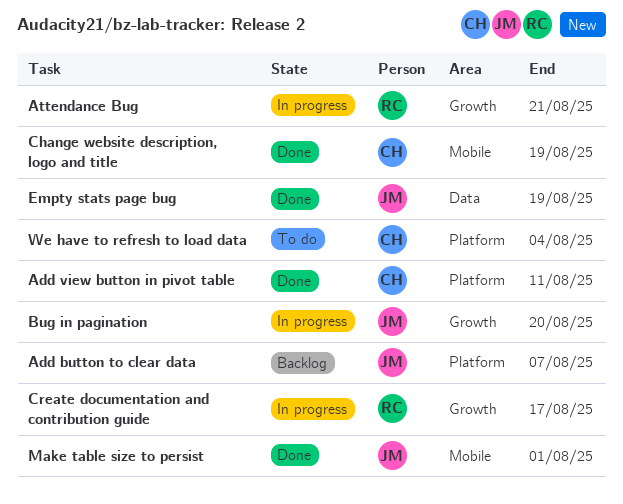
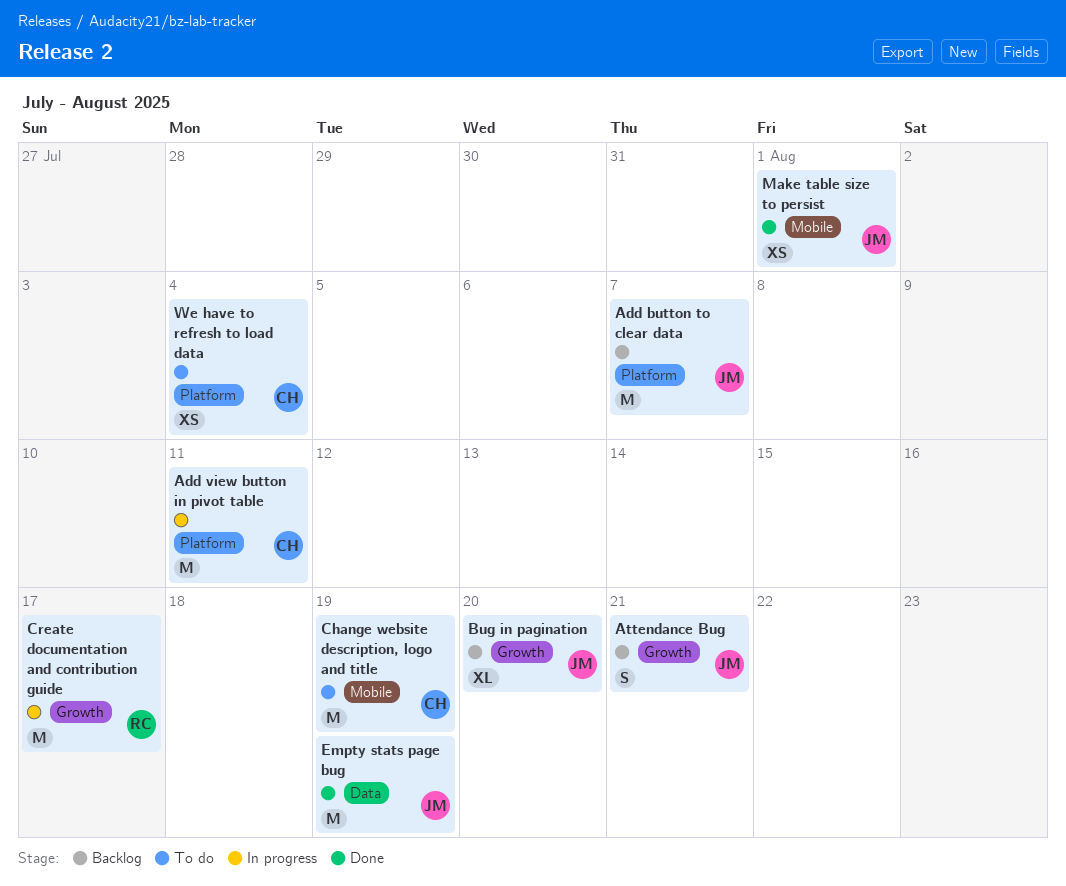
Add view button in pivot table, status: Done -> In progress
Attendance Bug, status: In progress -> Backlog
Attendance Bug, owner: RC -> JM
Bug in pagination, status: In progress -> Backlog
Change website description, logo and title, status: Done -> To do

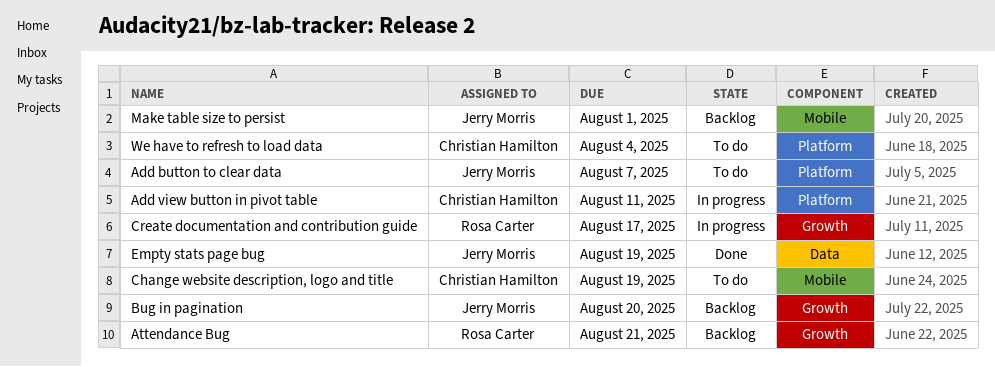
Add button to clear data, status: Backlog -> To do
Attendance Bug, owner: Jerry Morris -> Rosa Carter
Make table size to persist, status: Done -> Backlog

